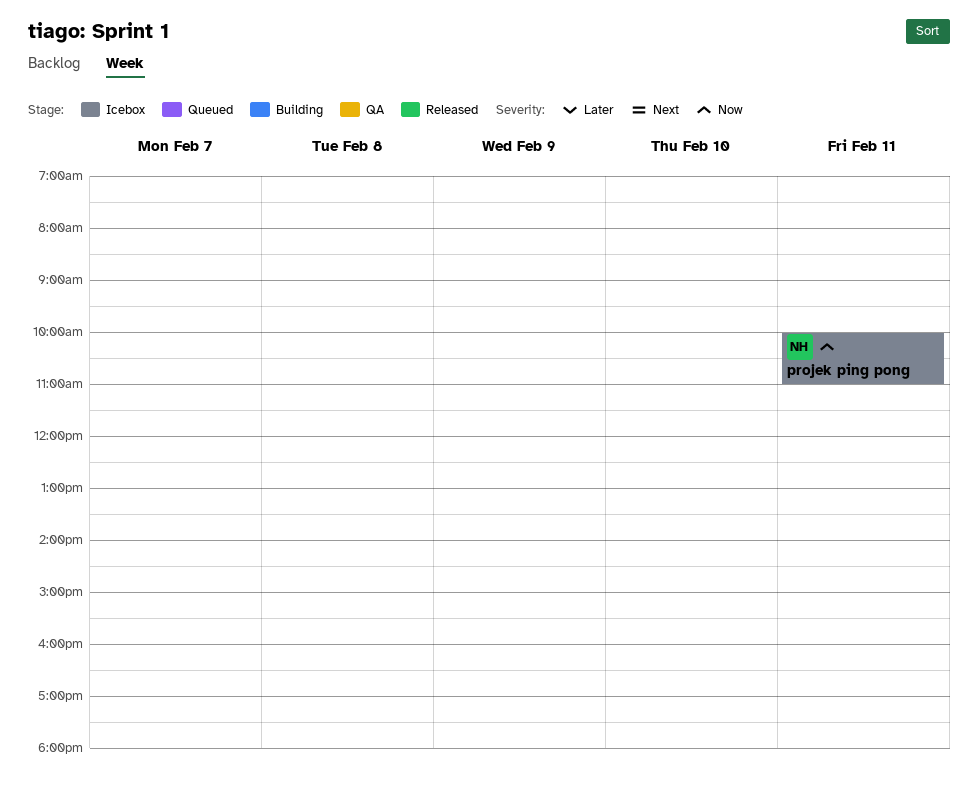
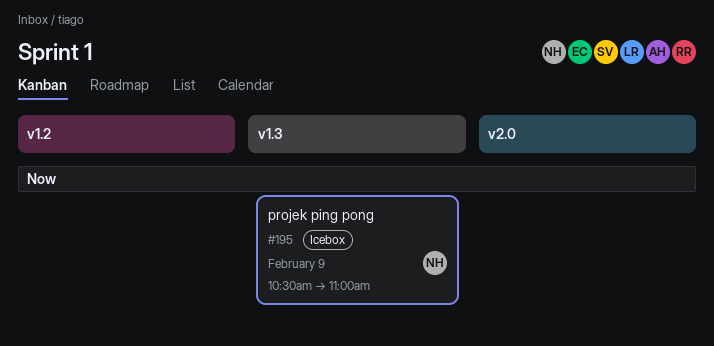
projek ping pong, day: Feb 11 -> Feb 9
projek ping pong, begins: 10:00 -> 10:30

